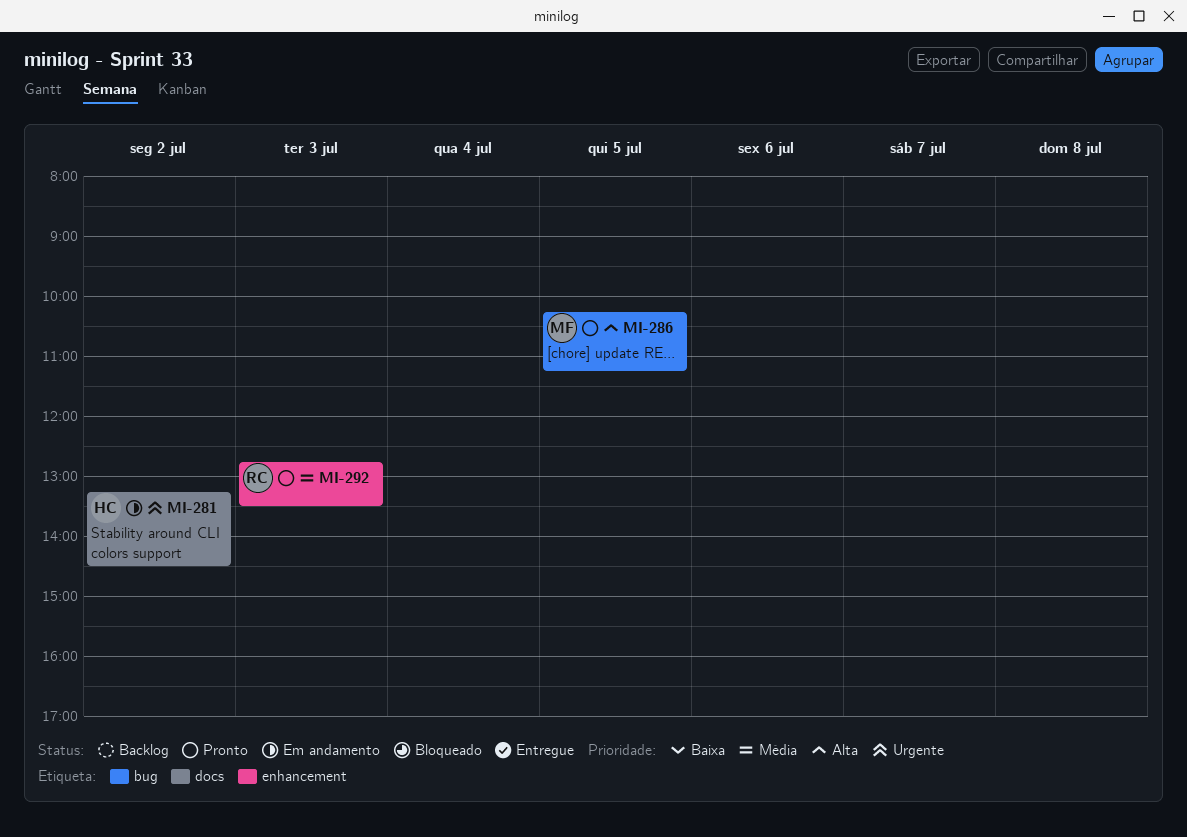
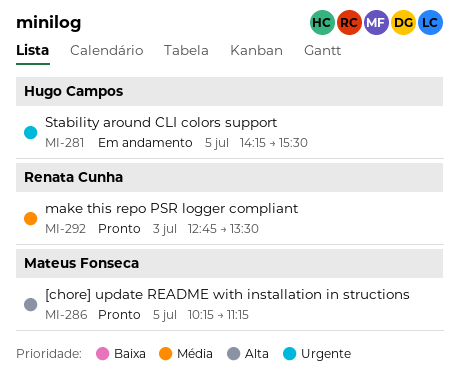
MI-281, day: Jul 2 -> Jul 5
MI-281, begins: 13:15 -> 14:15
MI-281, ends: 14:30 -> 15:30

